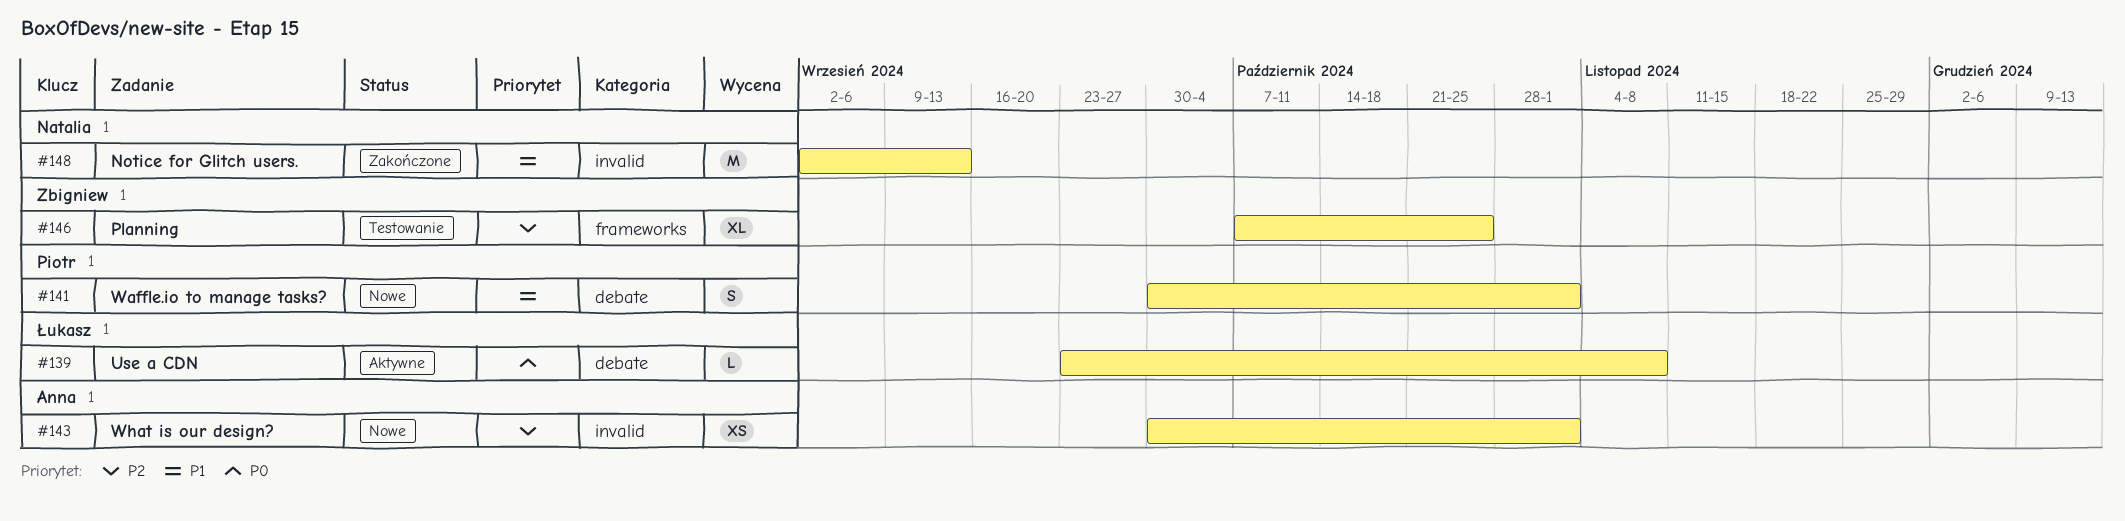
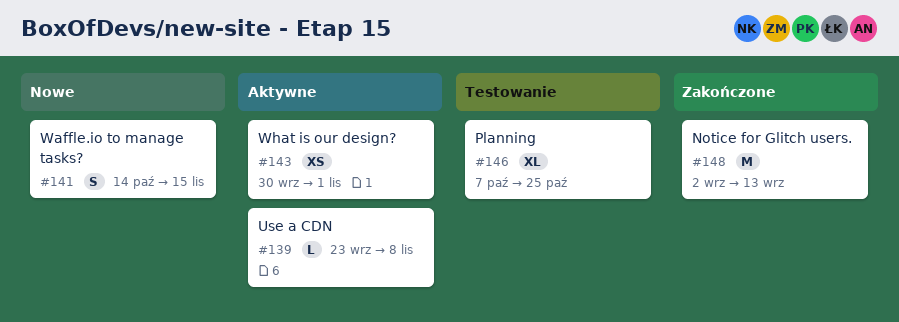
#141, start: Sep 30 -> Oct 14
#141, due: Nov 1 -> Nov 15
#143, status: Nowe -> Aktywne

